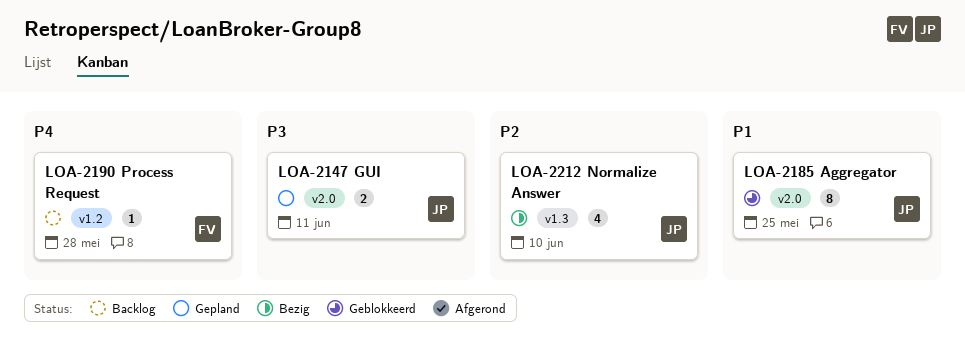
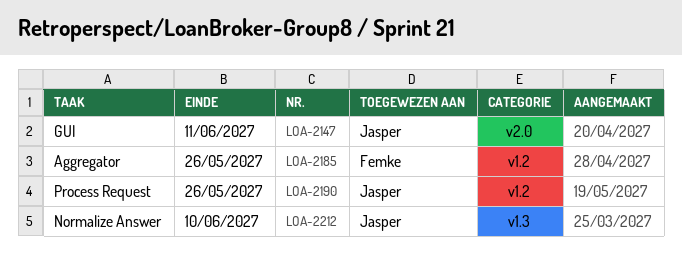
LOA-2185, owner: Jasper -> Femke
LOA-2185, label: v2.0 -> v1.2
LOA-2185, due: May 25 -> May 26
LOA-2190, owner: Femke -> Jasper
LOA-2190, due: May 28 -> May 26

